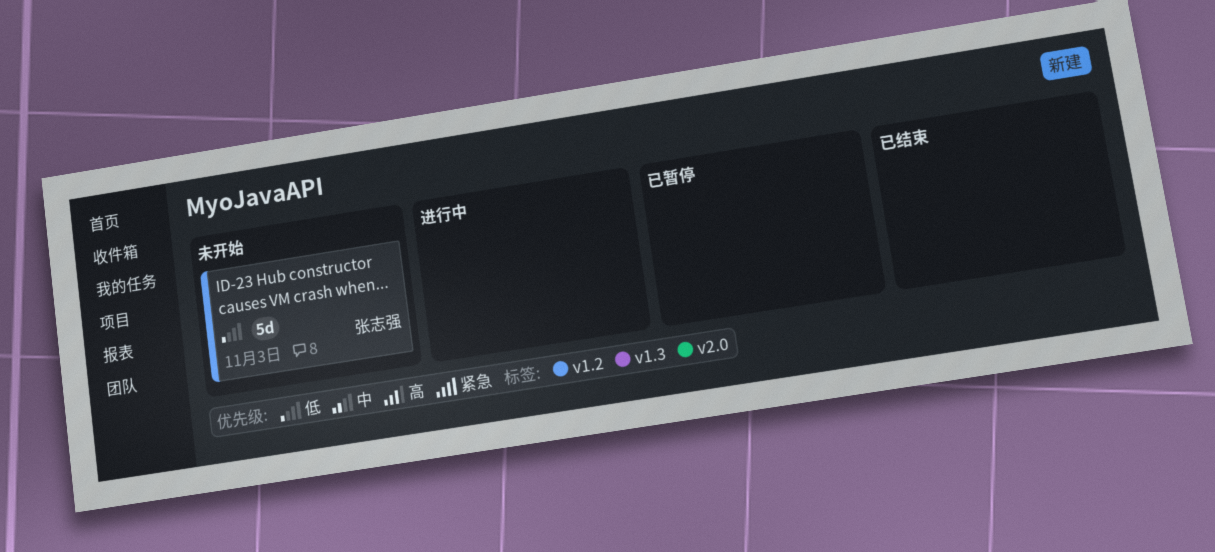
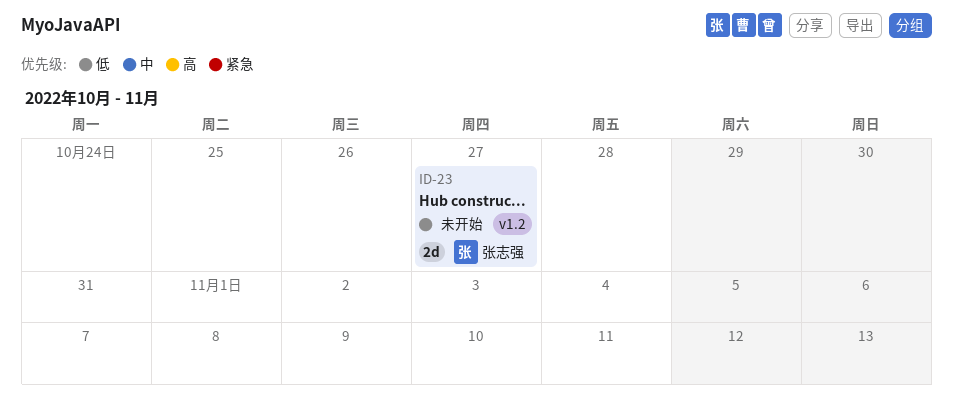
ID-23, estimate: 5d -> 2d
ID-23, due: Nov 3 -> Oct 27

